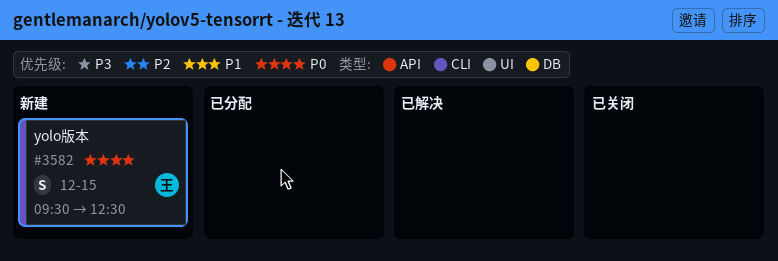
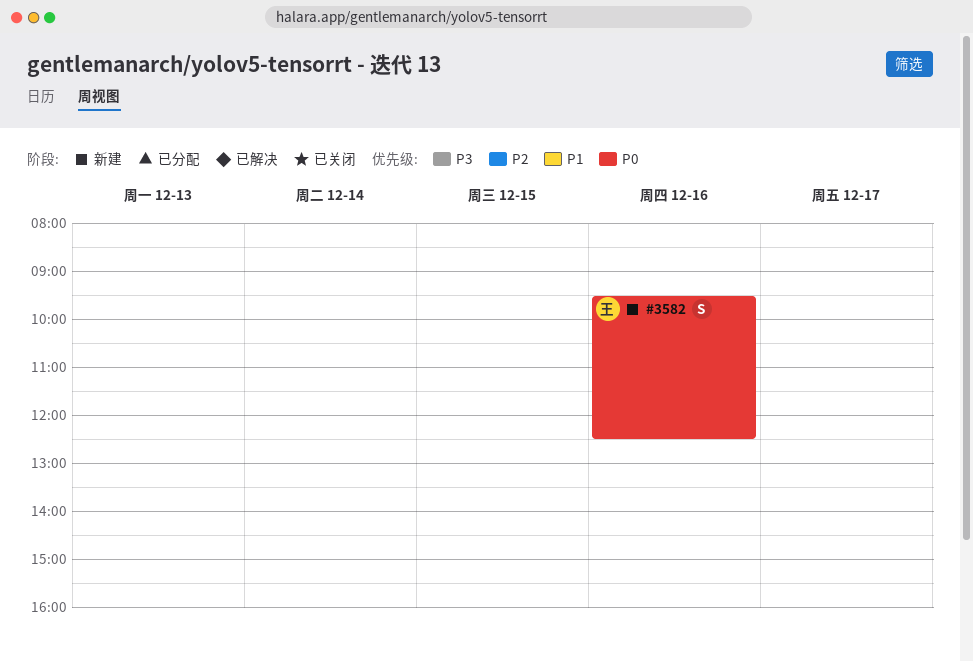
#3582, day: Dec 15 -> Dec 16

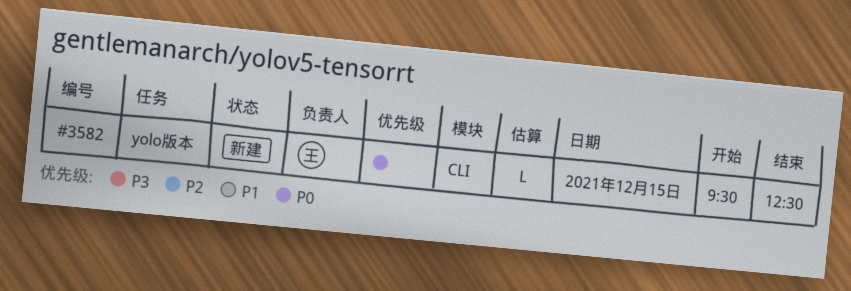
#3582, estimate: S -> L
#3582, day: Dec 16 -> Dec 15

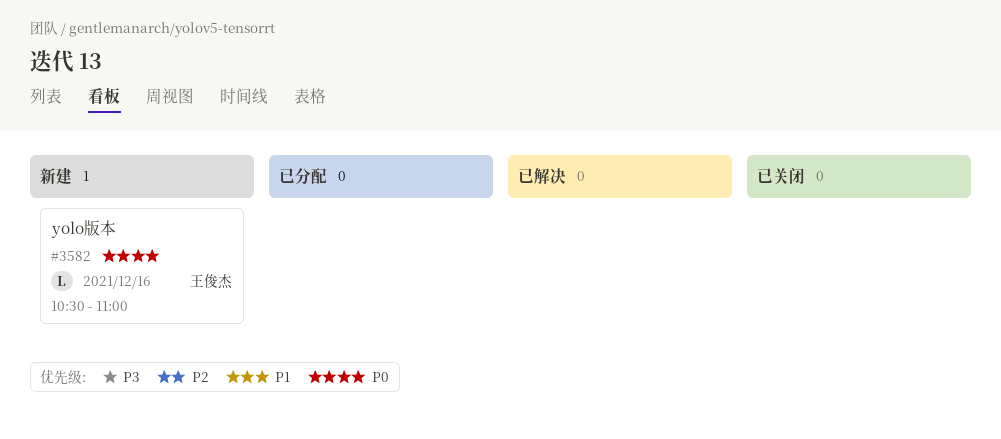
#3582, day: Dec 15 -> Dec 16
#3582, begins: 09:30 -> 10:30
#3582, ends: 12:30 -> 11:00

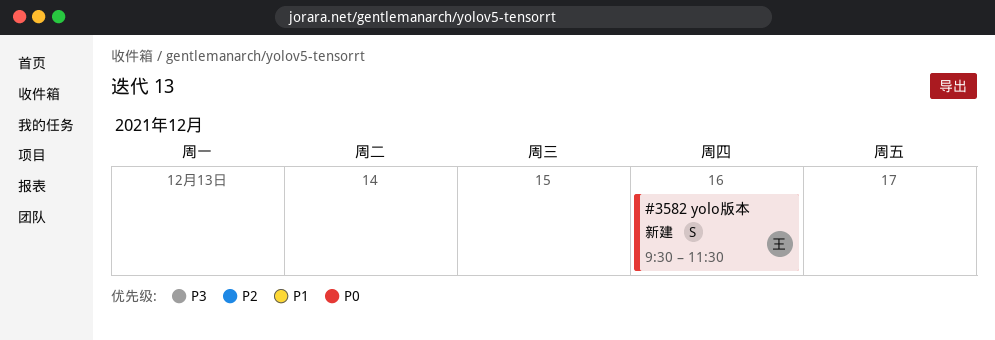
#3582, estimate: L -> S
#3582, begins: 10:30 -> 09:30
#3582, ends: 11:00 -> 11:30

